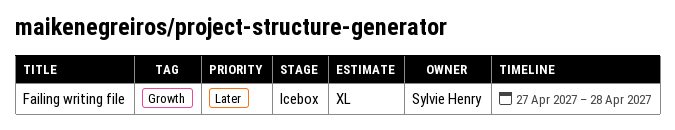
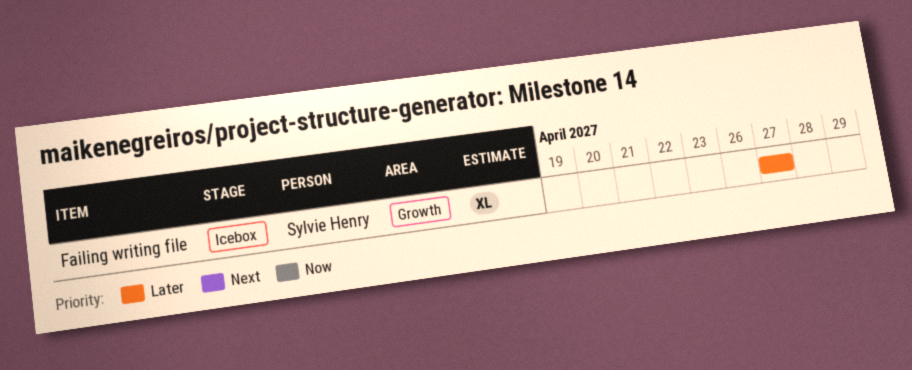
Failing writing file, due: Apr 28 -> Apr 27

